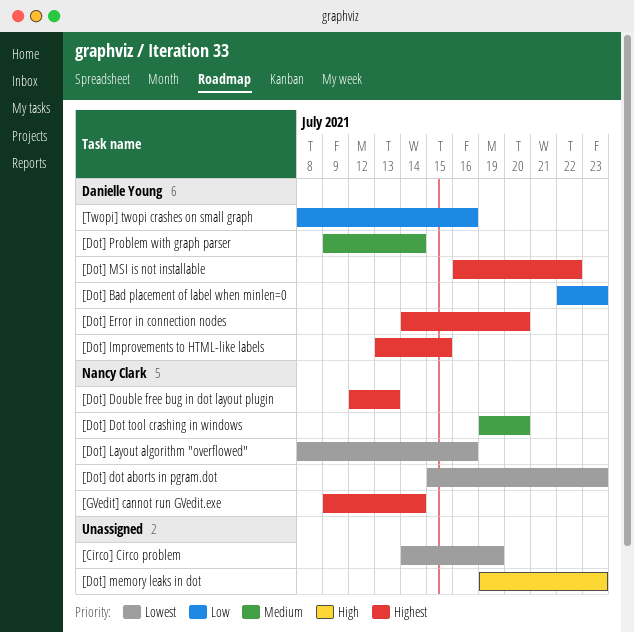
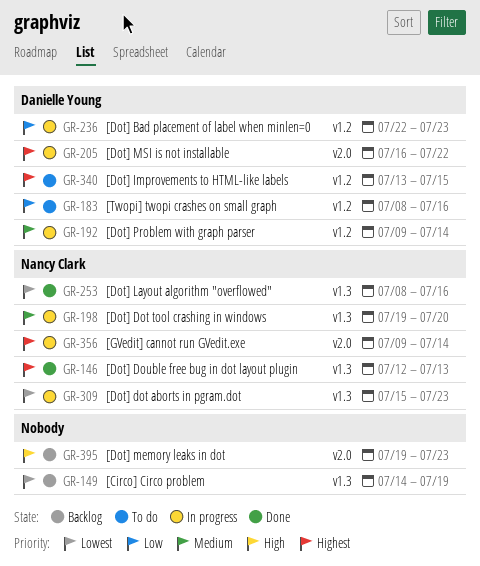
[Dot] Error in connection nodes: present -> none

